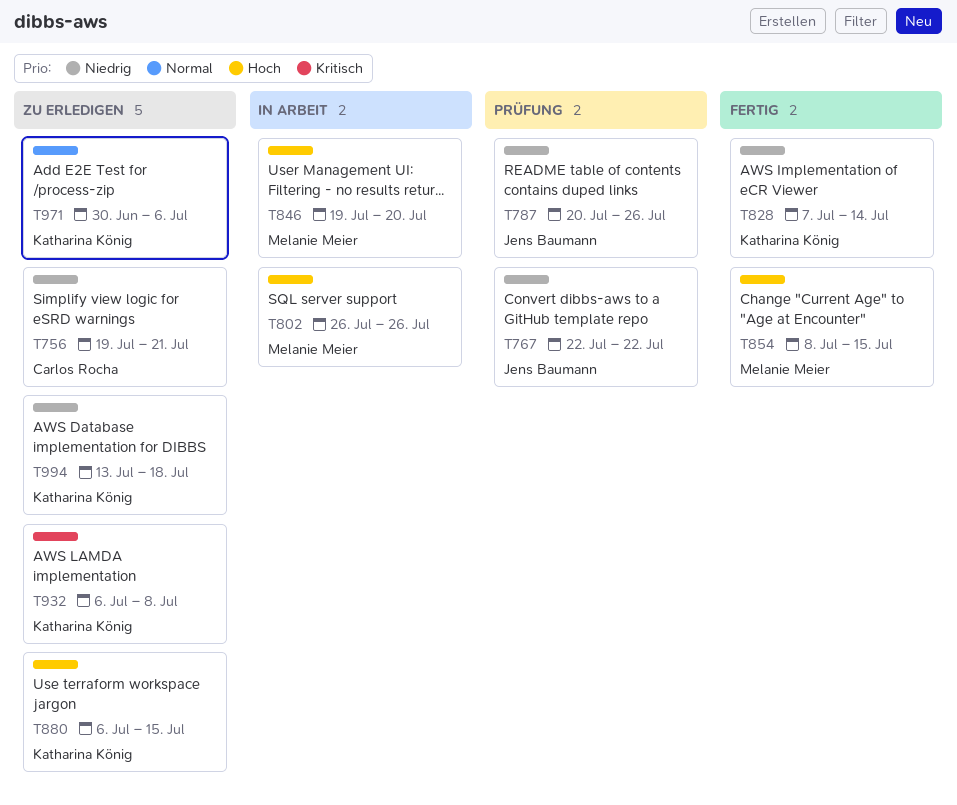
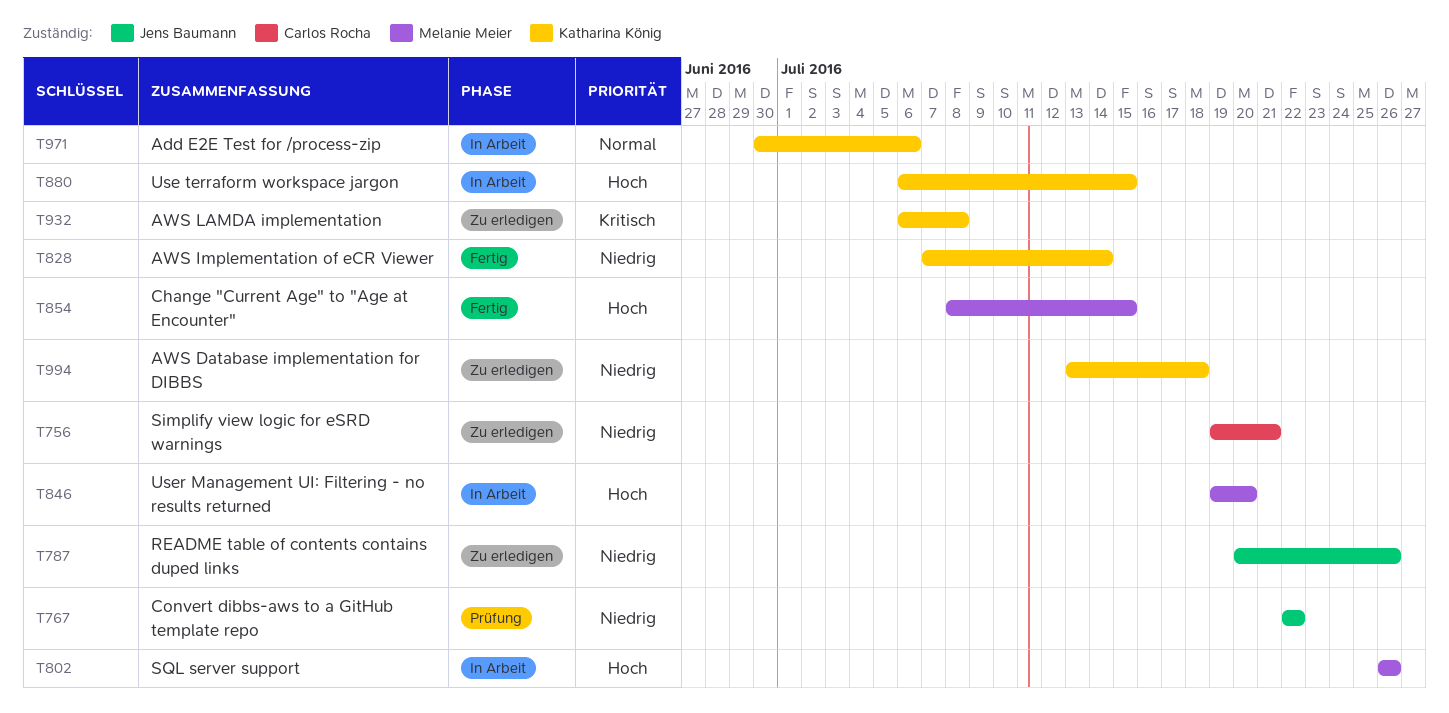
T787, status: Prüfung -> Zu erledigen
T880, status: Zu erledigen -> In Arbeit
T971, status: Zu erledigen -> In Arbeit

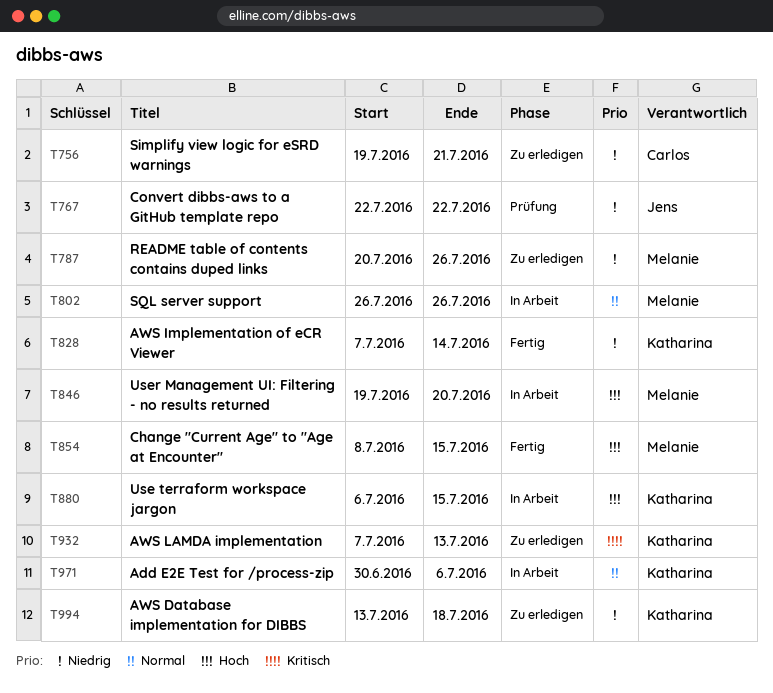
T787, owner: Jens Baumann -> Melanie Meier
T802, priority: Hoch -> Normal
T932, start: Jul 6 -> Jul 7
T932, due: Jul 8 -> Jul 13

